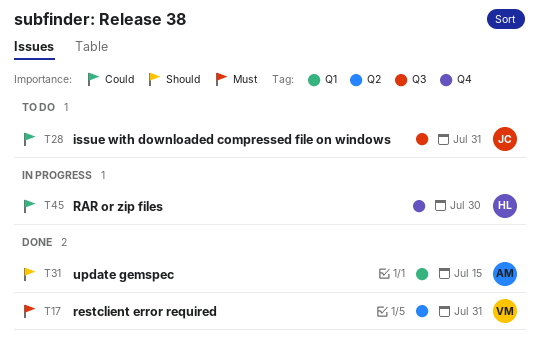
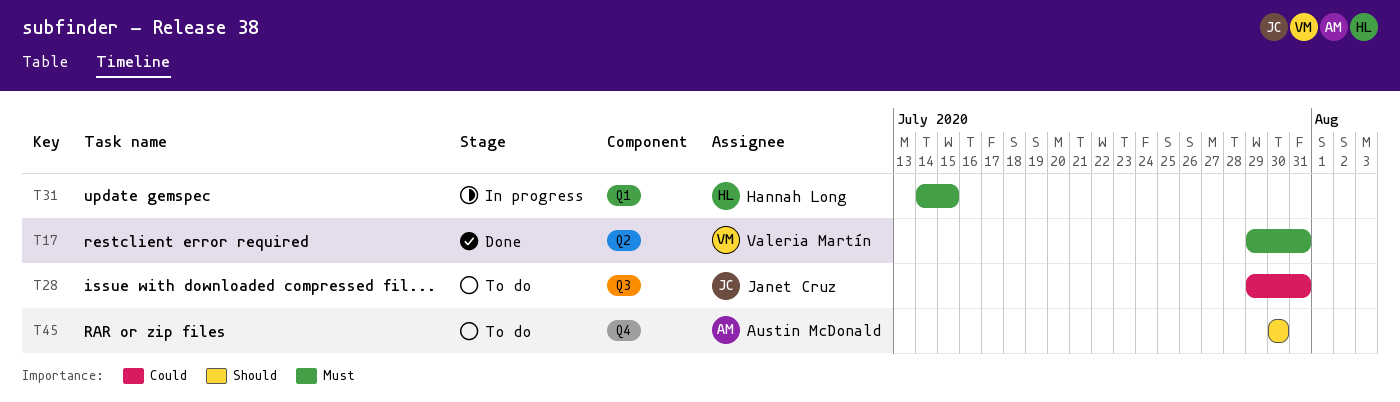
T31, status: Done -> In progress
T31, owner: Austin McDonald -> Hannah Long
T31, priority: Should -> Must
T45, status: In progress -> To do
T45, owner: Hannah Long -> Austin McDonald
T45, priority: Could -> Should

